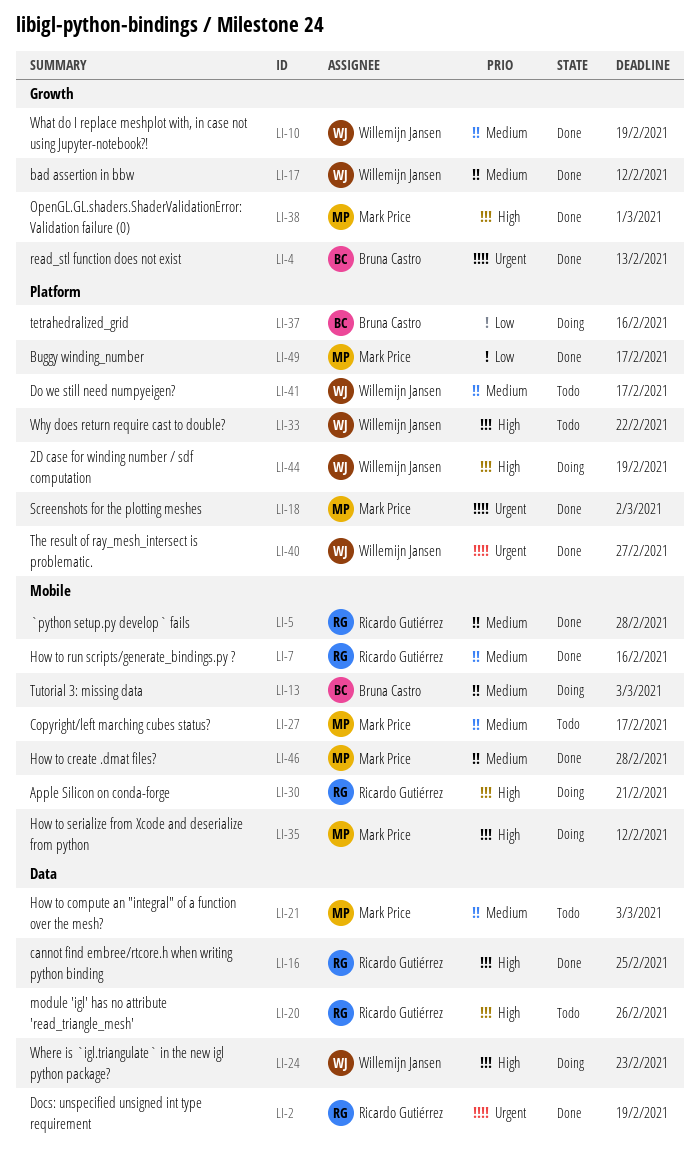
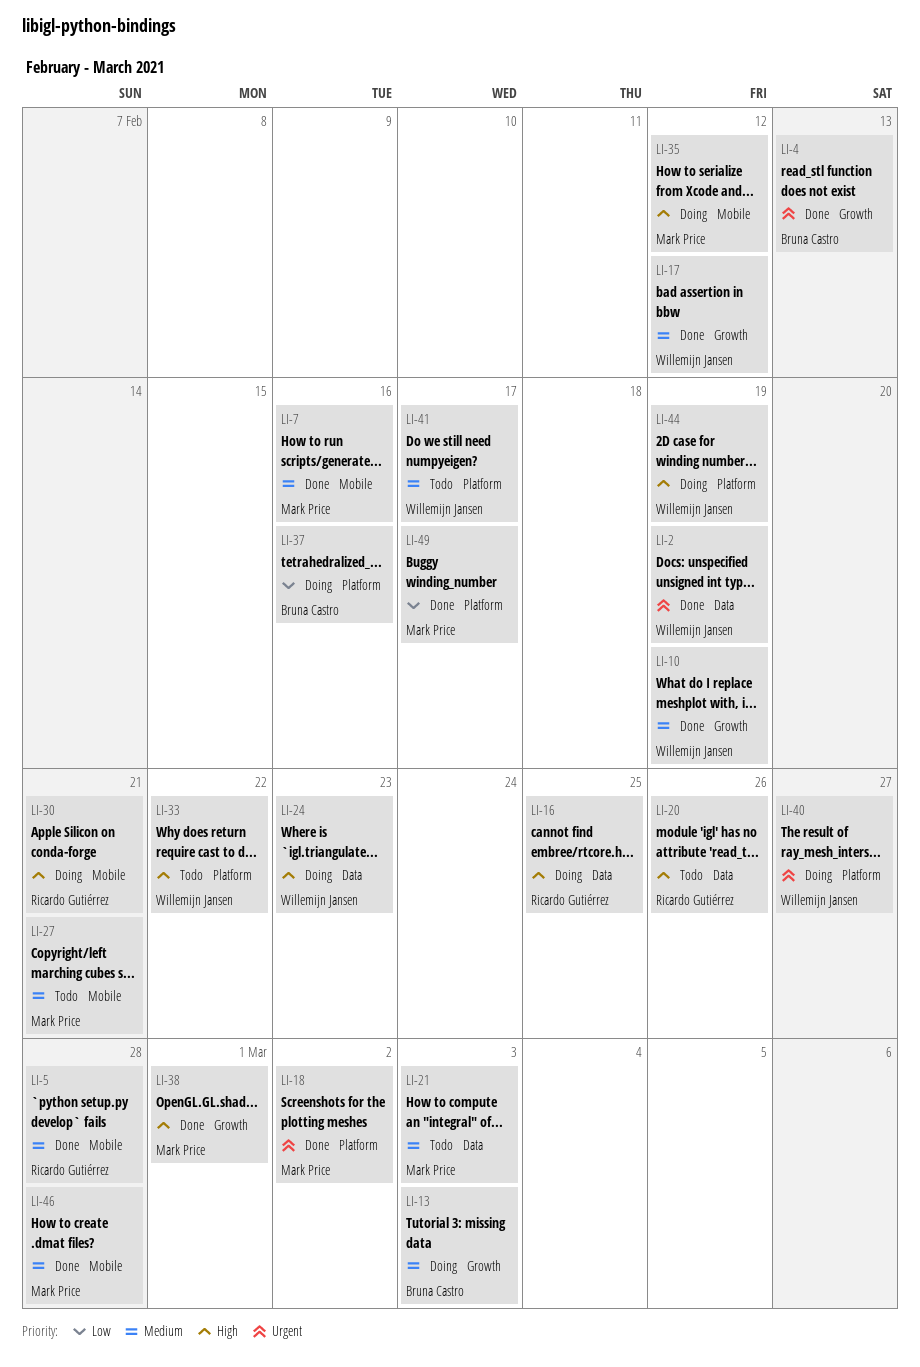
LI-2, owner: Ricardo Gutiérrez -> Willemijn Jansen
LI-7, owner: Ricardo Gutiérrez -> Mark Price
LI-13, label: Mobile -> Growth
LI-16, status: Done -> Doing
LI-27, due: Feb 17 -> Feb 21
LI-40, status: Done -> Doing

